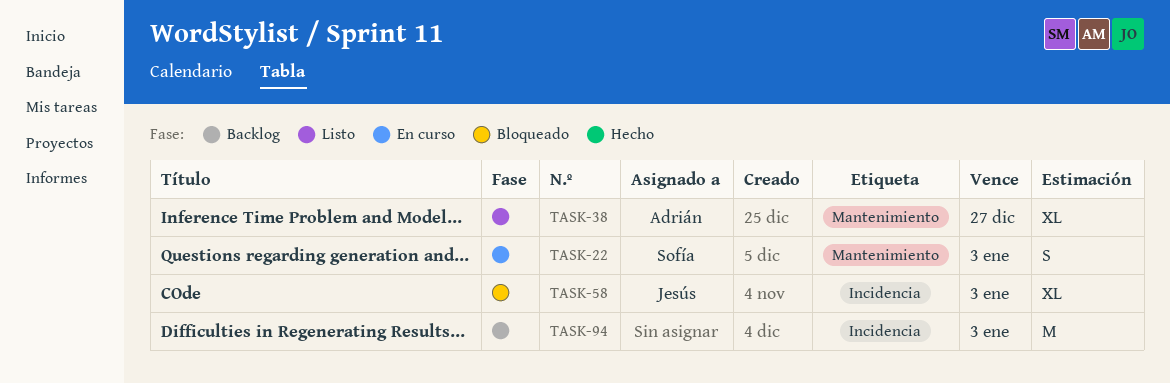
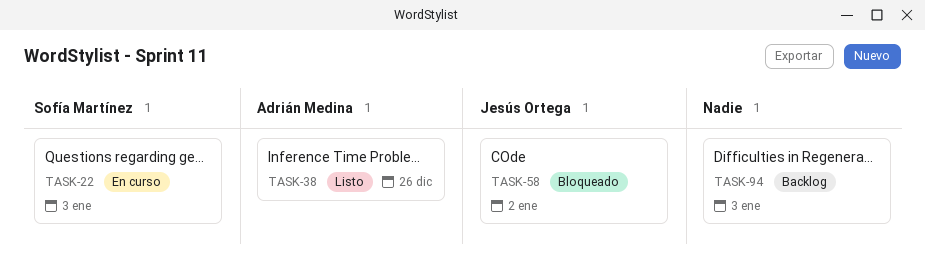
TASK-38, due: Dec 27 -> Dec 26
TASK-58, due: Jan 3 -> Jan 2

